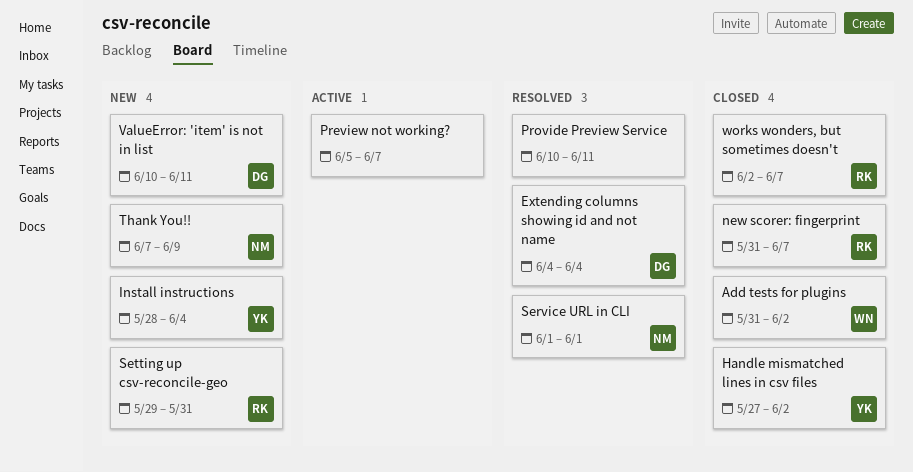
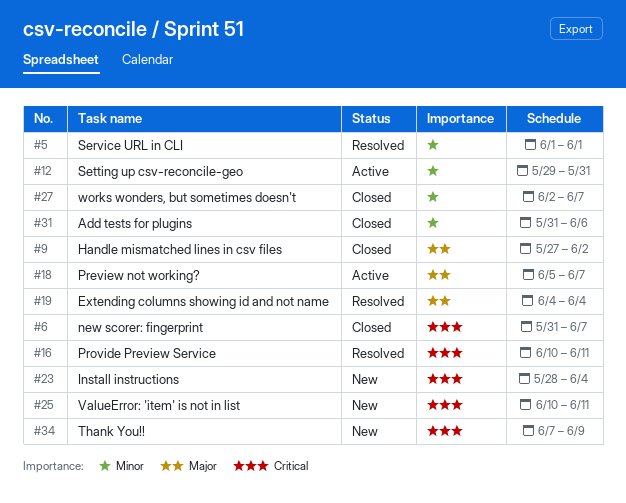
Add tests for plugins, due: Jun 2 -> Jun 6
Setting up csv-reconcile-geo, status: New -> Active

